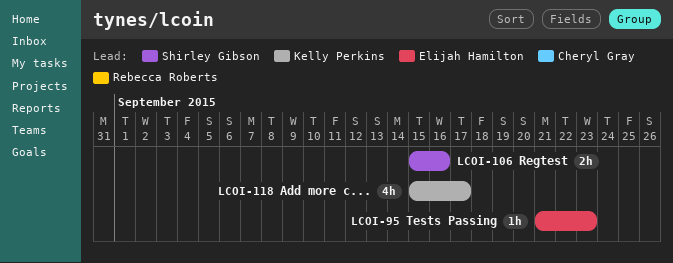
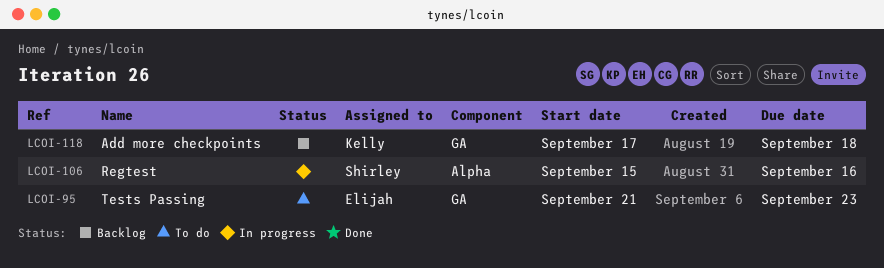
LCOI-118, start: Sep 15 -> Sep 17
LCOI-118, due: Sep 17 -> Sep 18

